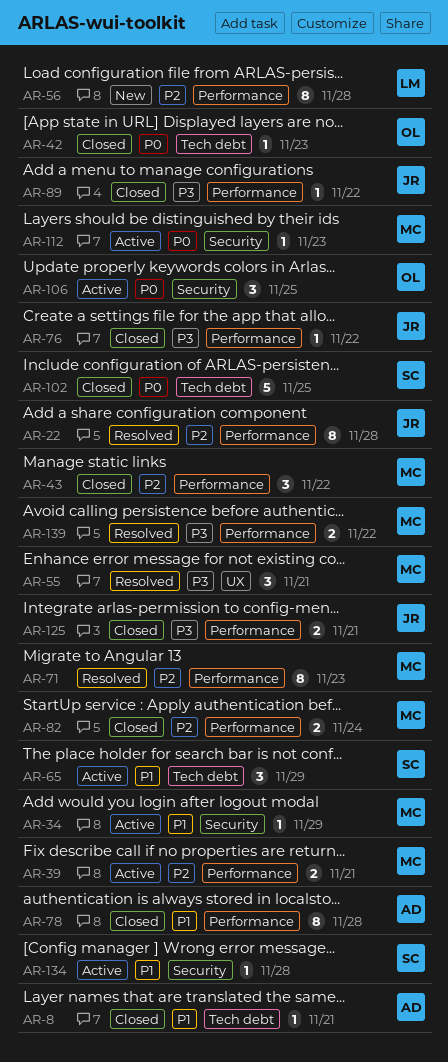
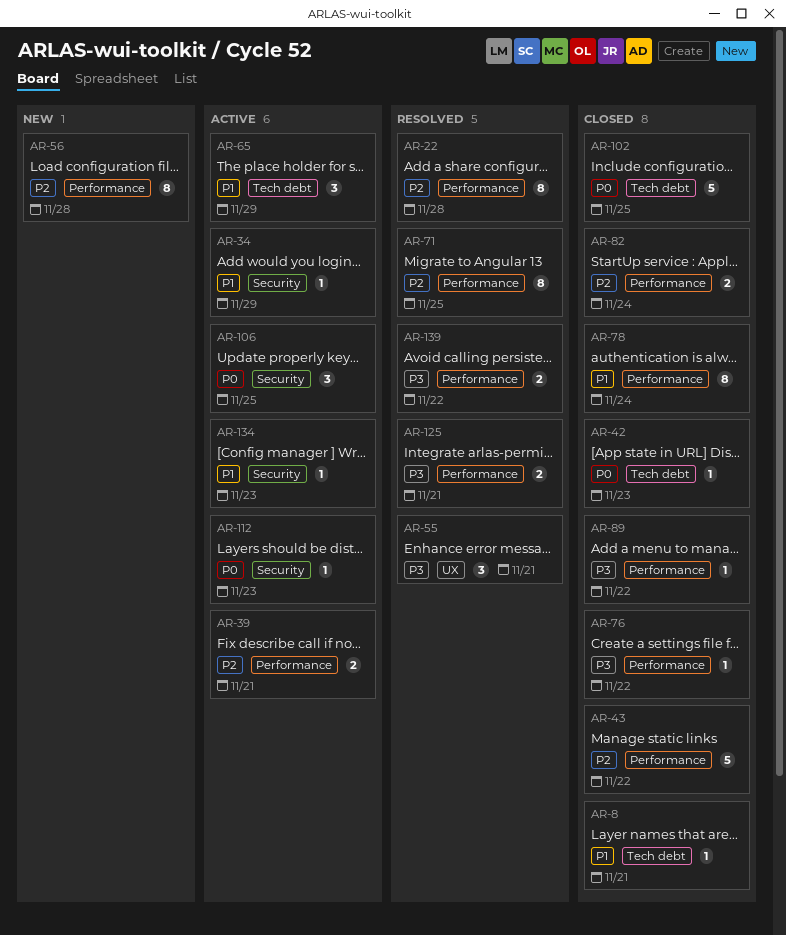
AR-43, estimate: 3 -> 5
AR-71, due: Nov 23 -> Nov 25
AR-78, due: Nov 28 -> Nov 24
AR-125, status: Closed -> Resolved
AR-134, due: Nov 28 -> Nov 23

